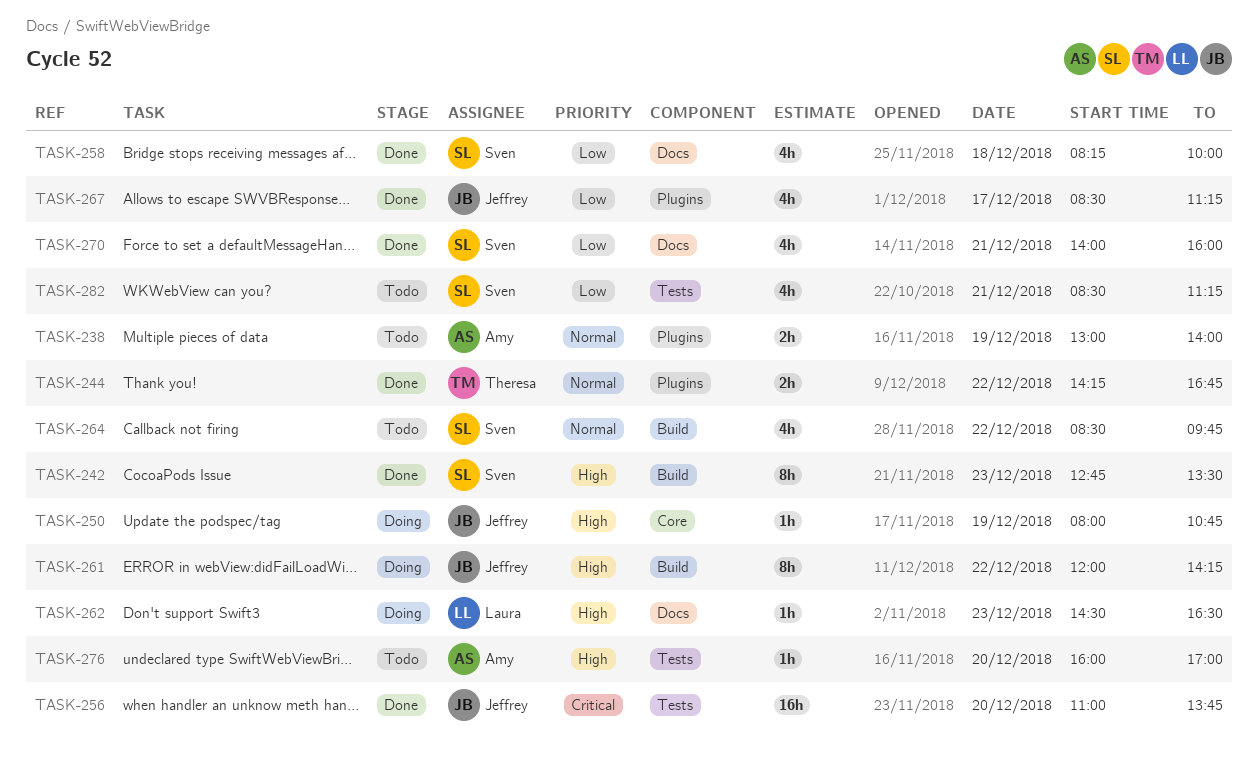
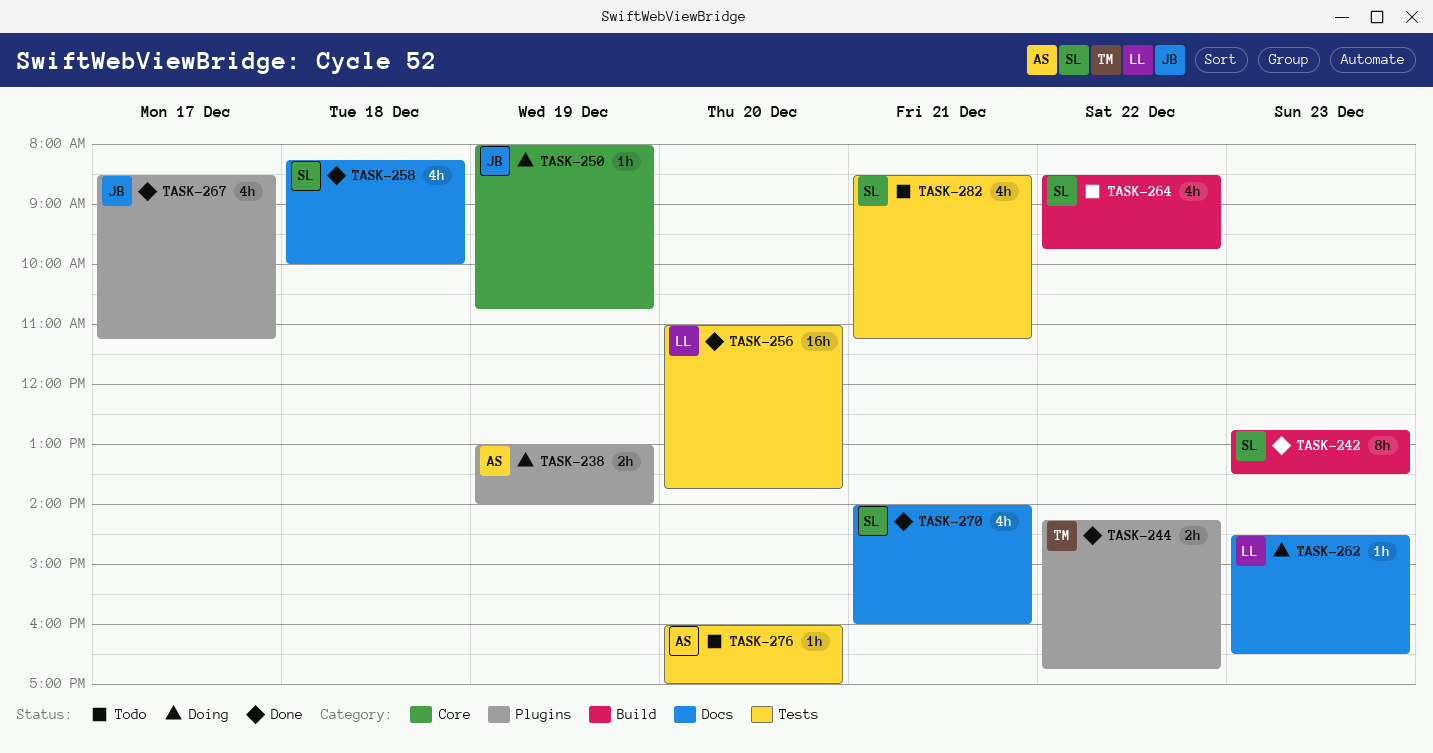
TASK-238, status: Todo -> Doing
TASK-256, owner: Jeffrey -> Laura
TASK-261: present -> none

